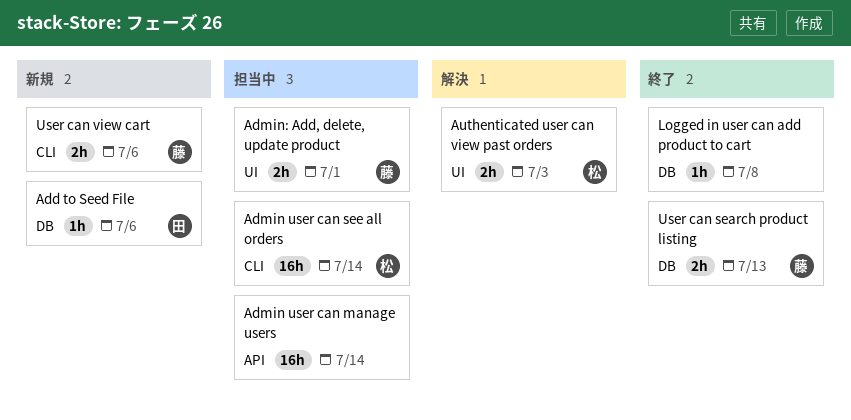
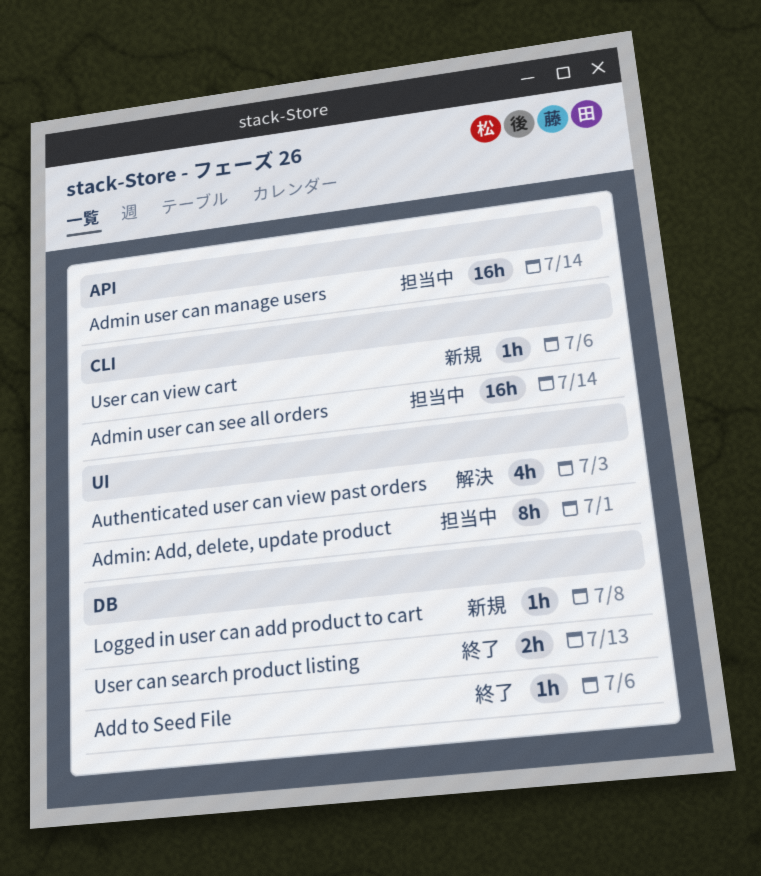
Add to Seed File, status: 新規 -> 終了
Admin: Add, delete, update product, estimate: 2h -> 8h
Authenticated user can view past orders, estimate: 2h -> 4h
Logged in user can add product to cart, status: 終了 -> 新規
User can view cart, estimate: 2h -> 1h

